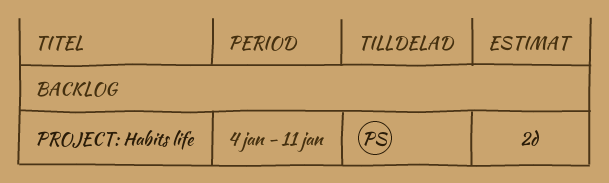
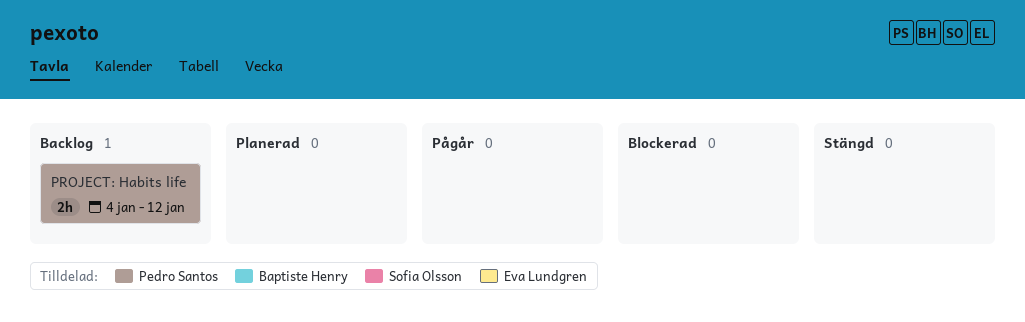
PROJECT: Habits life, estimate: 2d -> 2h
PROJECT: Habits life, due: Jan 11 -> Jan 12

